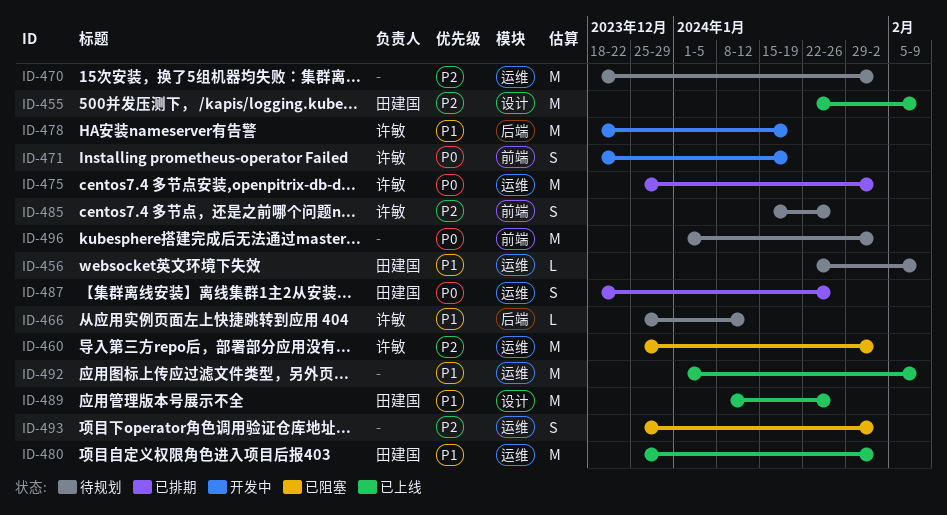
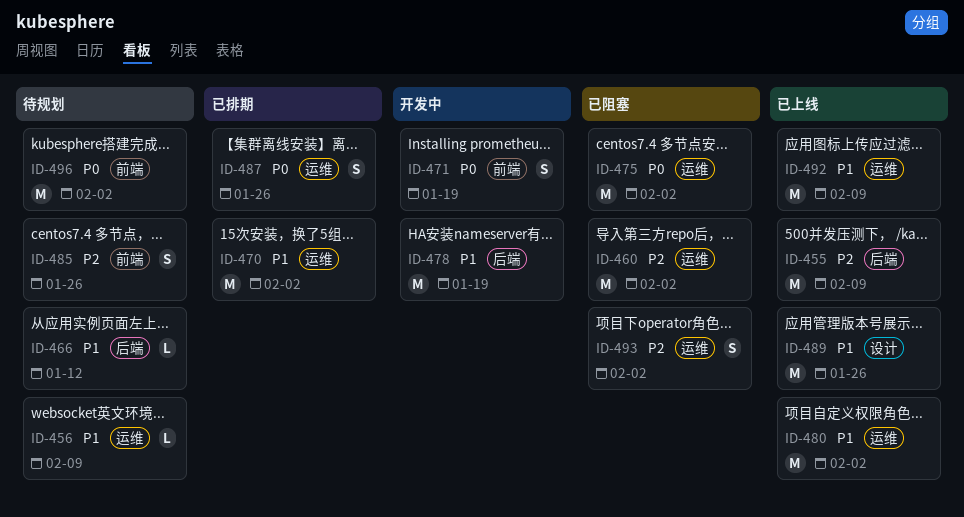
ID-455, label: 设计 -> 后端
ID-470, status: 待规划 -> 已排期
ID-470, priority: P2 -> P1
ID-475, status: 已排期 -> 已阻塞

